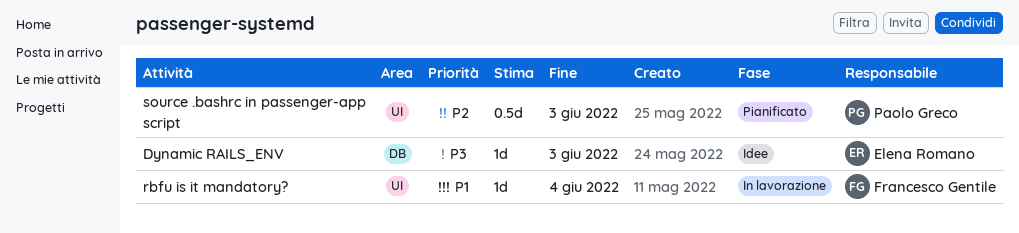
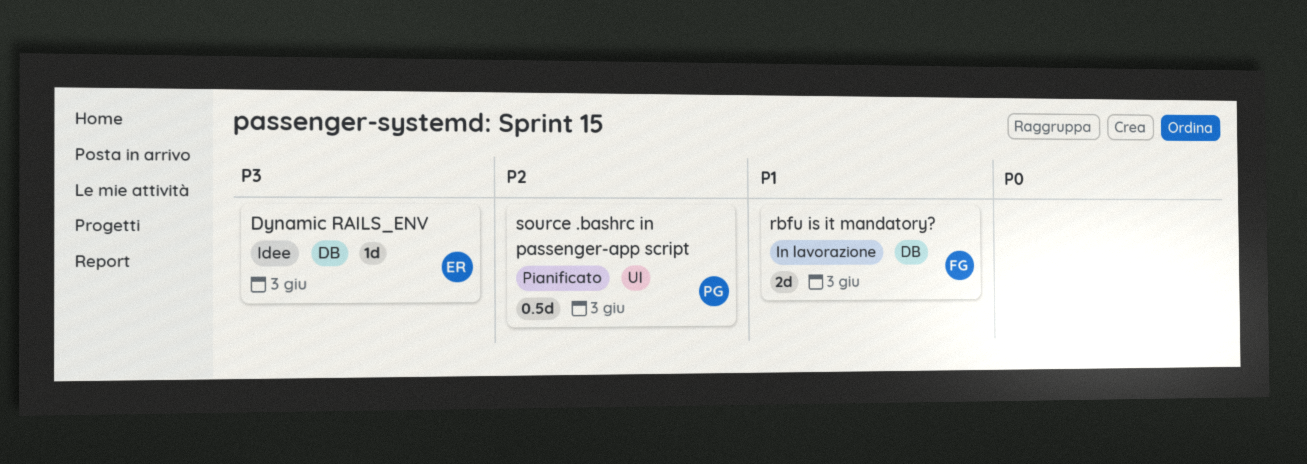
rbfu is it mandatory?, label: UI -> DB
rbfu is it mandatory?, estimate: 1d -> 2d
rbfu is it mandatory?, due: Jun 4 -> Jun 3

